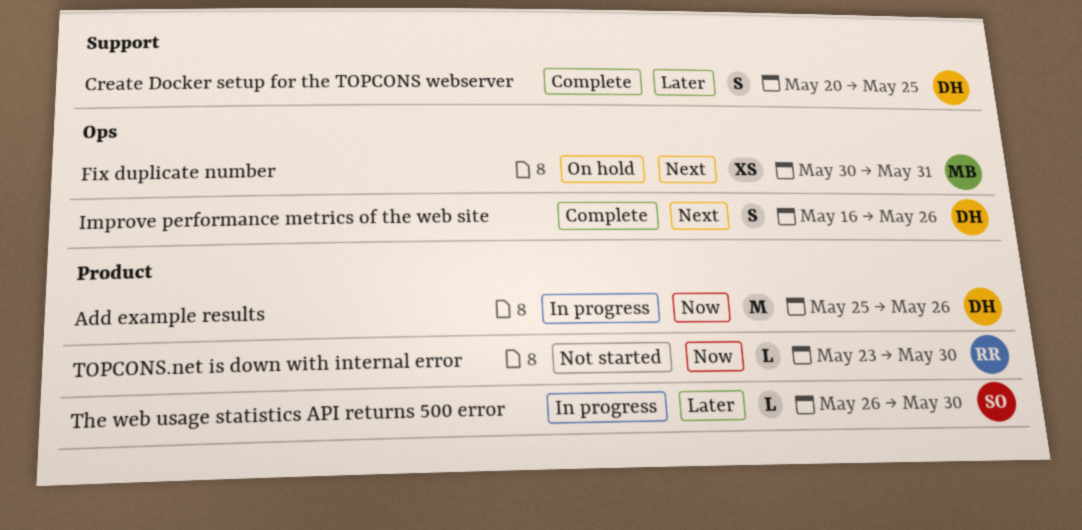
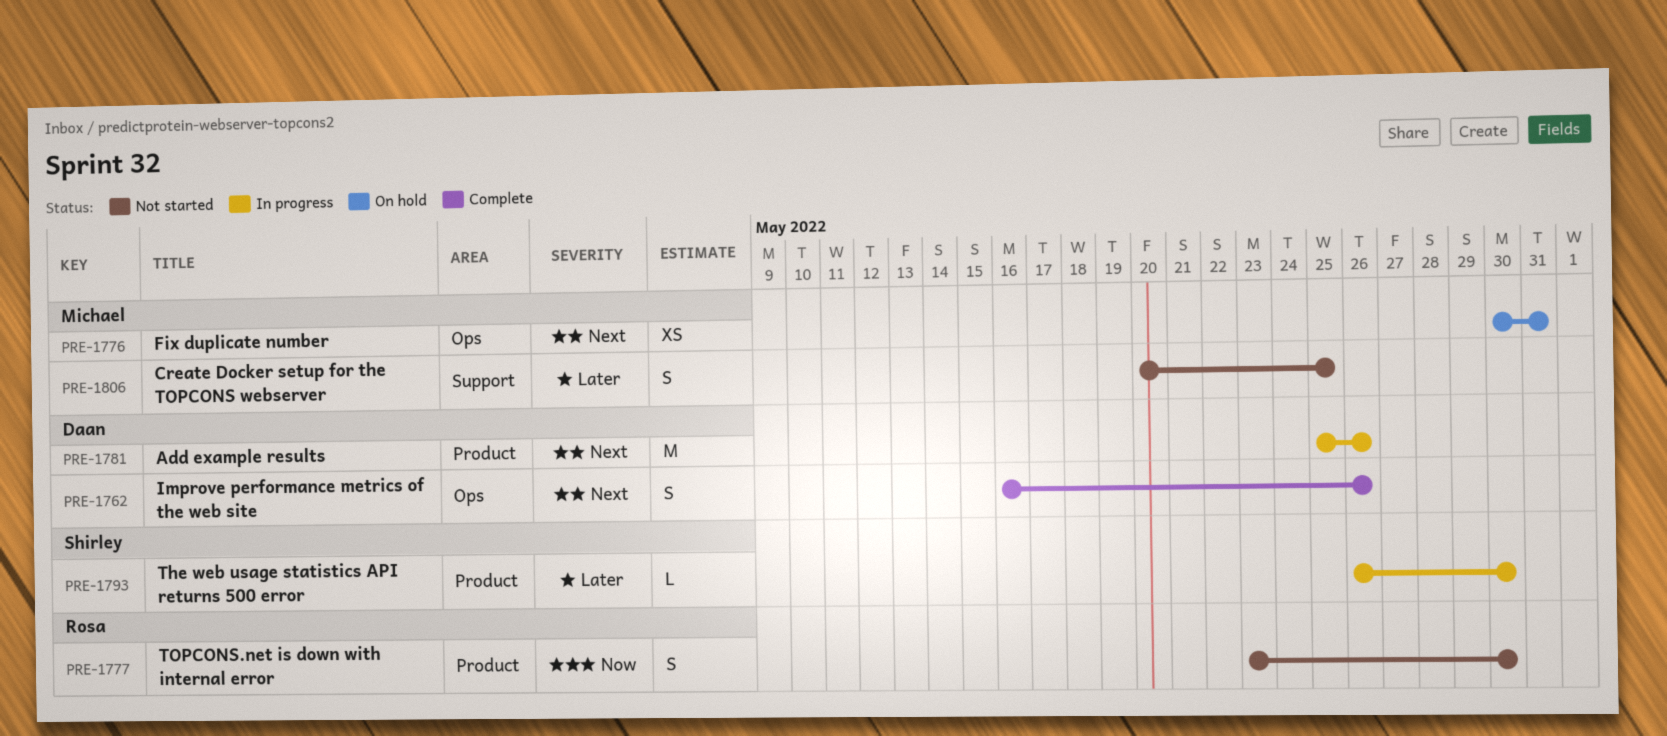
Add example results, priority: Now -> Next
Create Docker setup for the TOPCONS webserver, status: Complete -> Not started
Create Docker setup for the TOPCONS webserver, owner: Daan -> Michael
TOPCONS.net is down with internal error, estimate: L -> S

